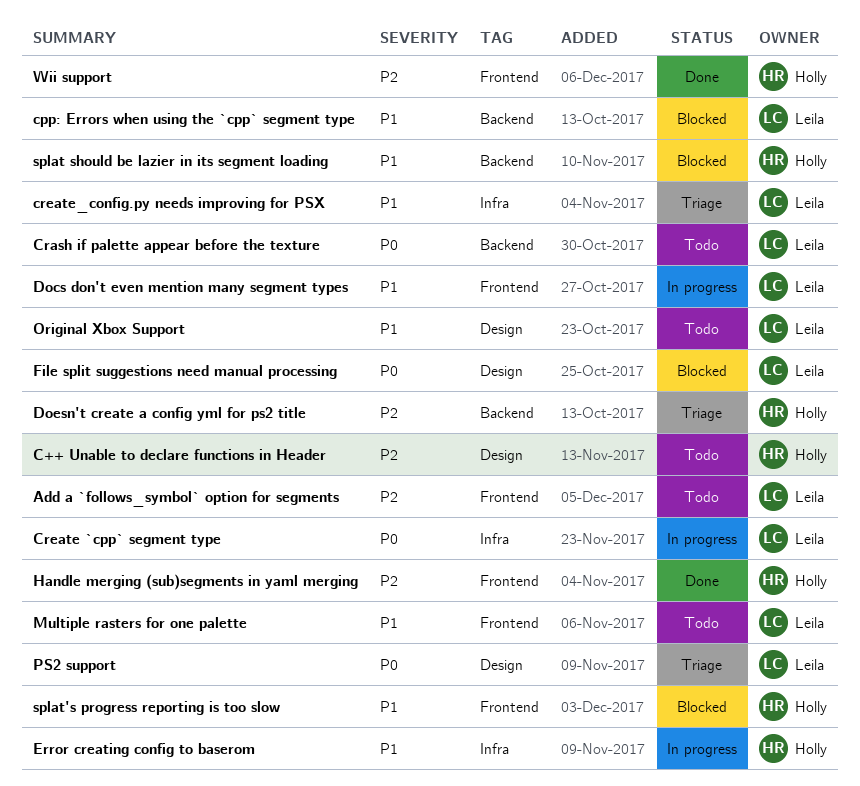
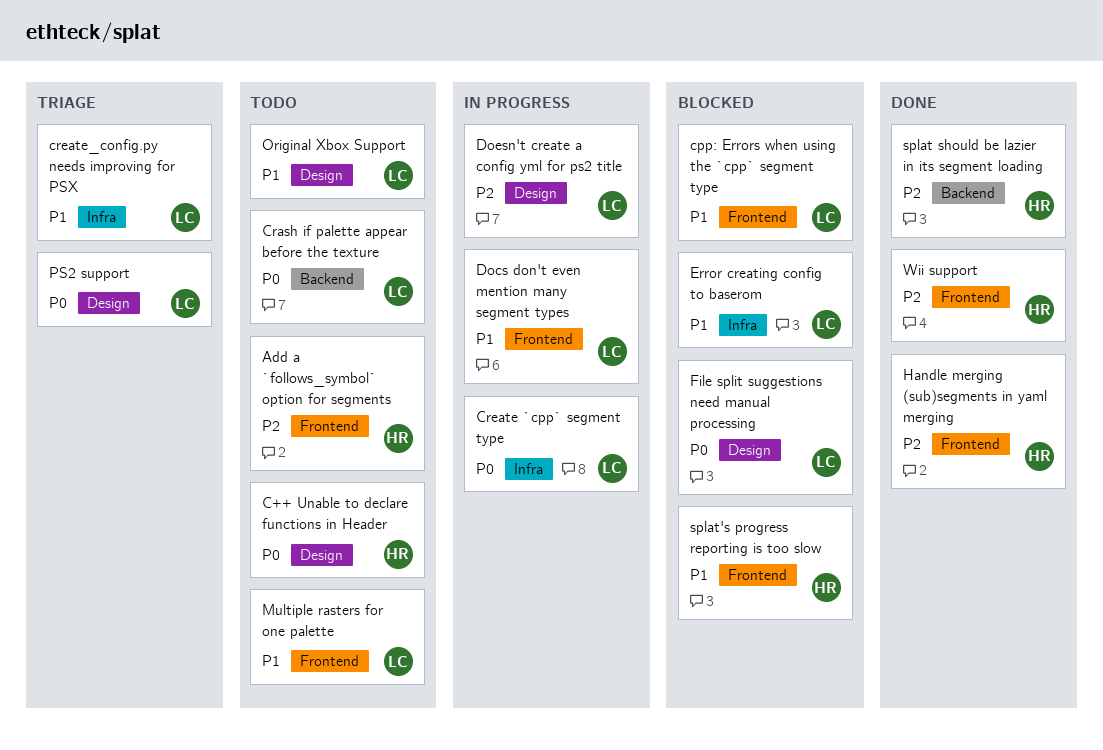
Add a `follows_symbol` option for segments, owner: Leila -> Holly
C++ Unable to declare functions in Header, priority: P2 -> P0
cpp: Errors when using the `cpp` segment type, label: Backend -> Frontend
Doesn't create a config yml for ps2 title, status: Triage -> In progress
Doesn't create a config yml for ps2 title, owner: Holly -> Leila
Doesn't create a config yml for ps2 title, label: Backend -> Design
Error creating config to baserom, status: In progress -> Blocked
Error creating config to baserom, owner: Holly -> Leila
splat should be lazier in its segment loading, status: Blocked -> Done
splat should be lazier in its segment loading, priority: P1 -> P2

